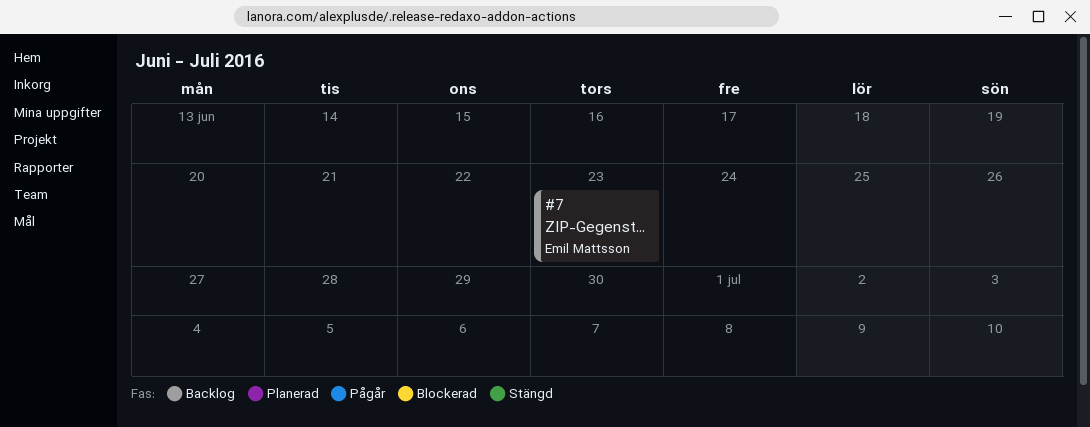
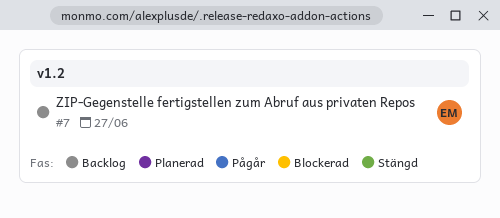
#7, due: Jun 23 -> Jun 27

